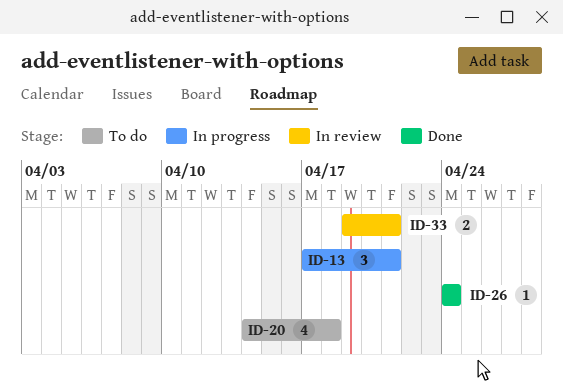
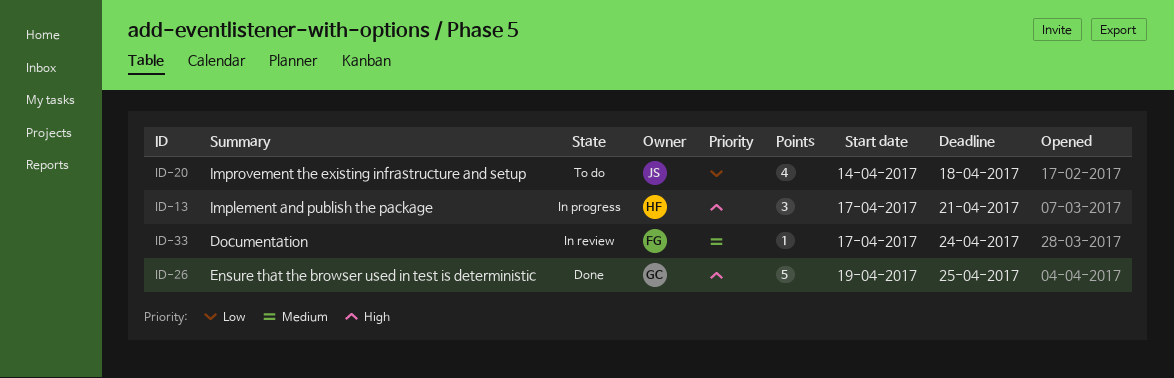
ID-26, estimate: 1 -> 5
ID-26, start: Apr 24 -> Apr 19
ID-26, due: Apr 24 -> Apr 25
ID-33, estimate: 2 -> 1
ID-33, start: Apr 19 -> Apr 17
ID-33, due: Apr 21 -> Apr 24

